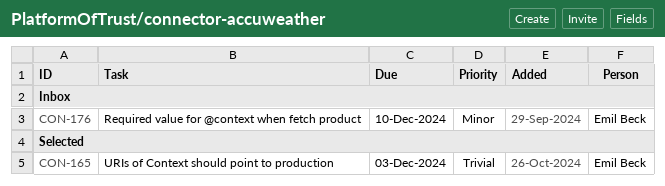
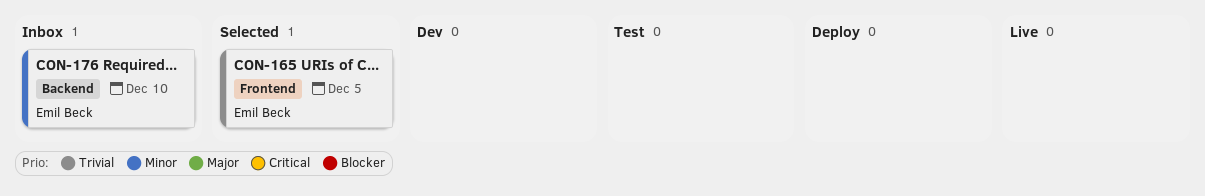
CON-165, due: Dec 3 -> Dec 5

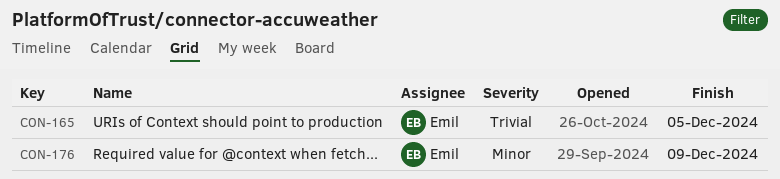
CON-176, due: Dec 10 -> Dec 9

